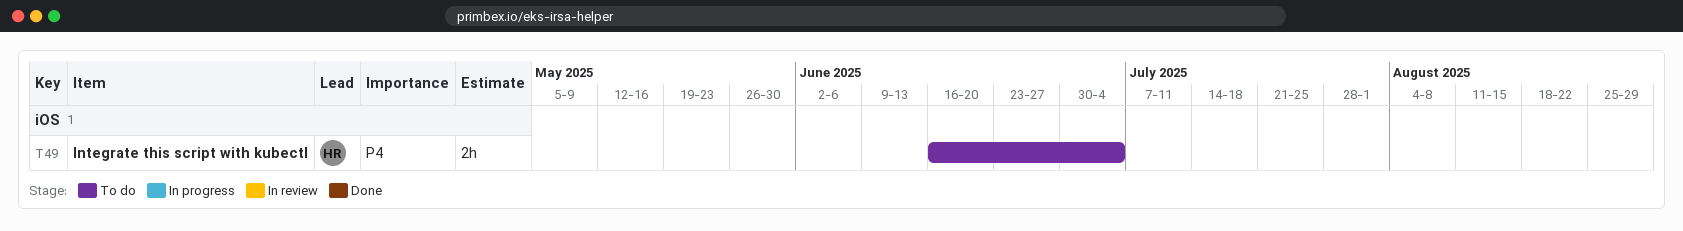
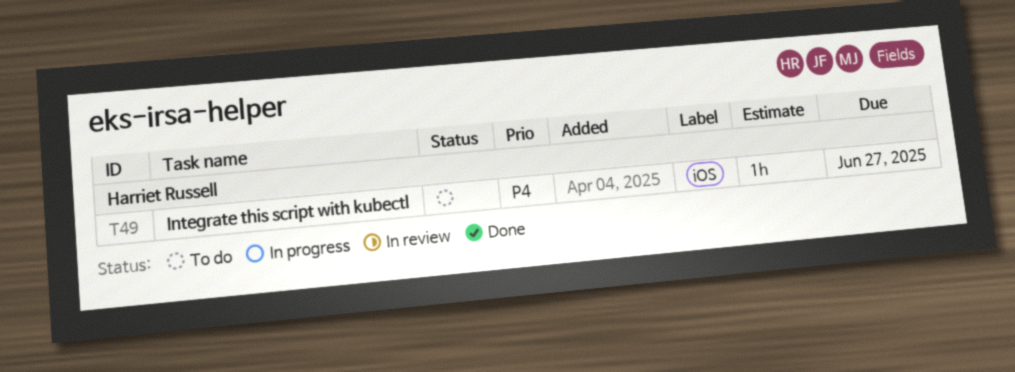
T49, estimate: 2h -> 1h
T49, due: Jul 4 -> Jun 27

